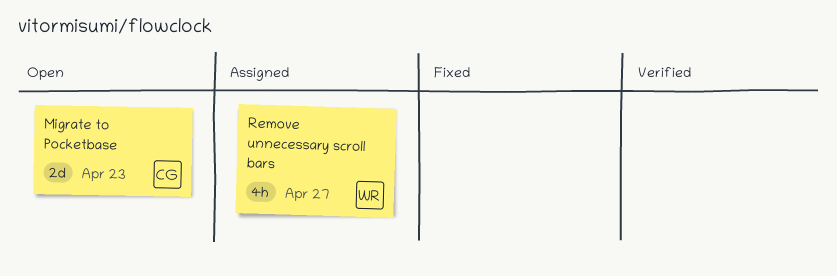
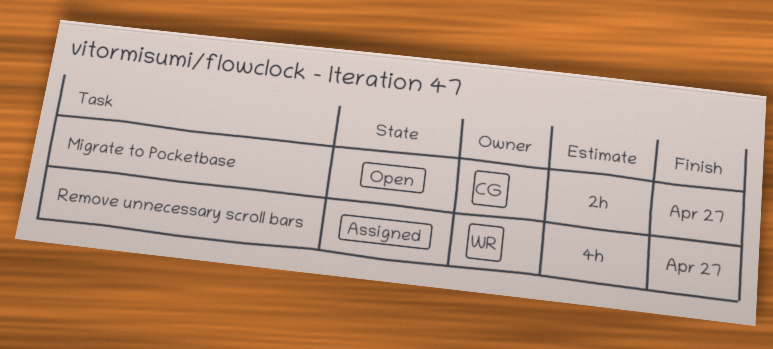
Migrate to Pocketbase, estimate: 2d -> 2h
Migrate to Pocketbase, due: Apr 23 -> Apr 27

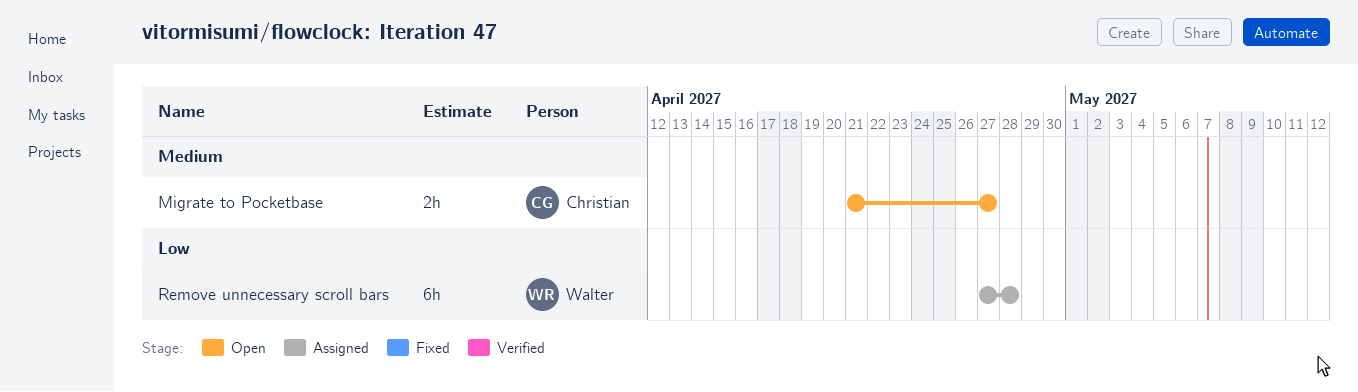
Remove unnecessary scroll bars, estimate: 4h -> 6h
Remove unnecessary scroll bars, due: Apr 27 -> Apr 28

